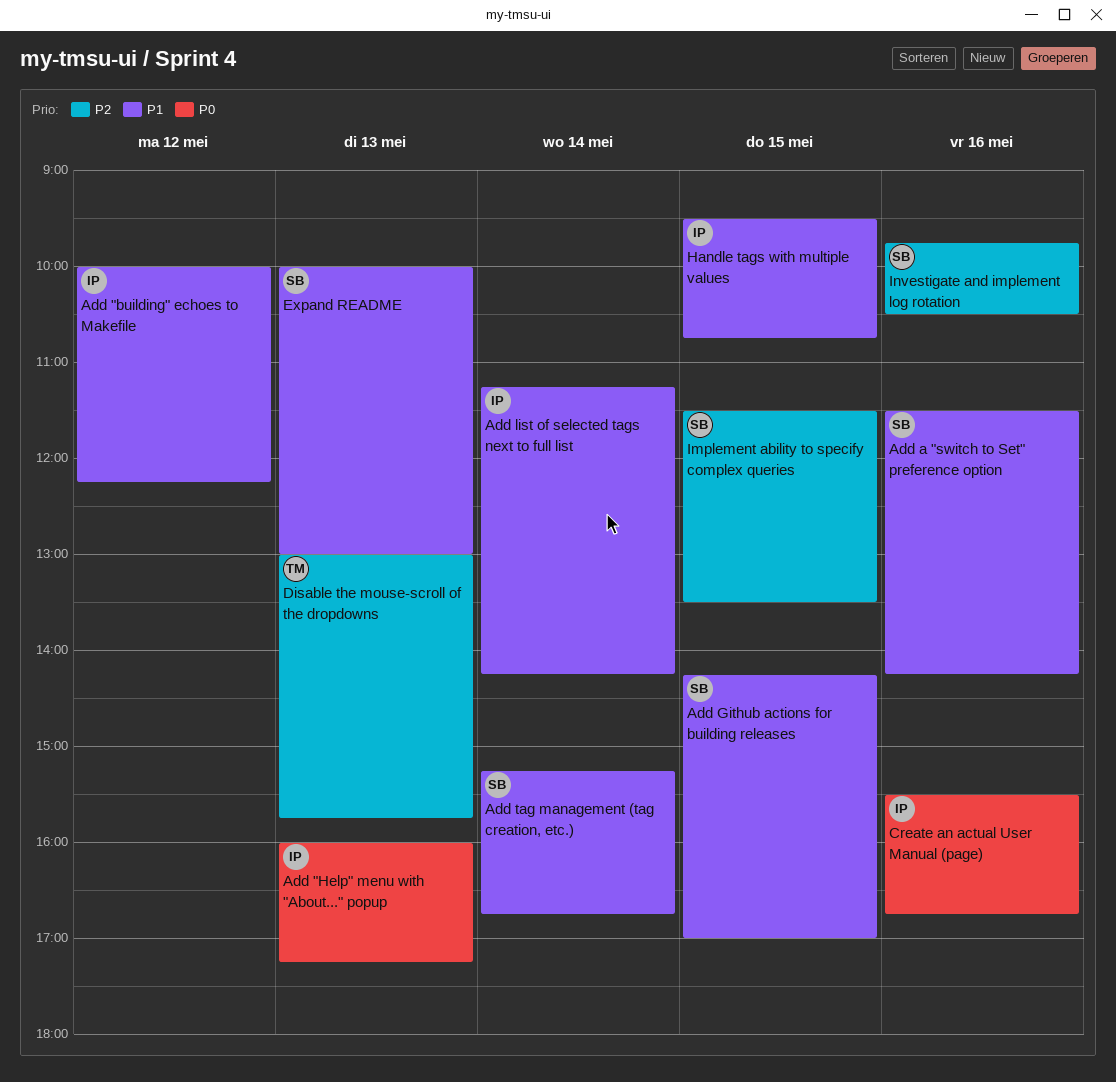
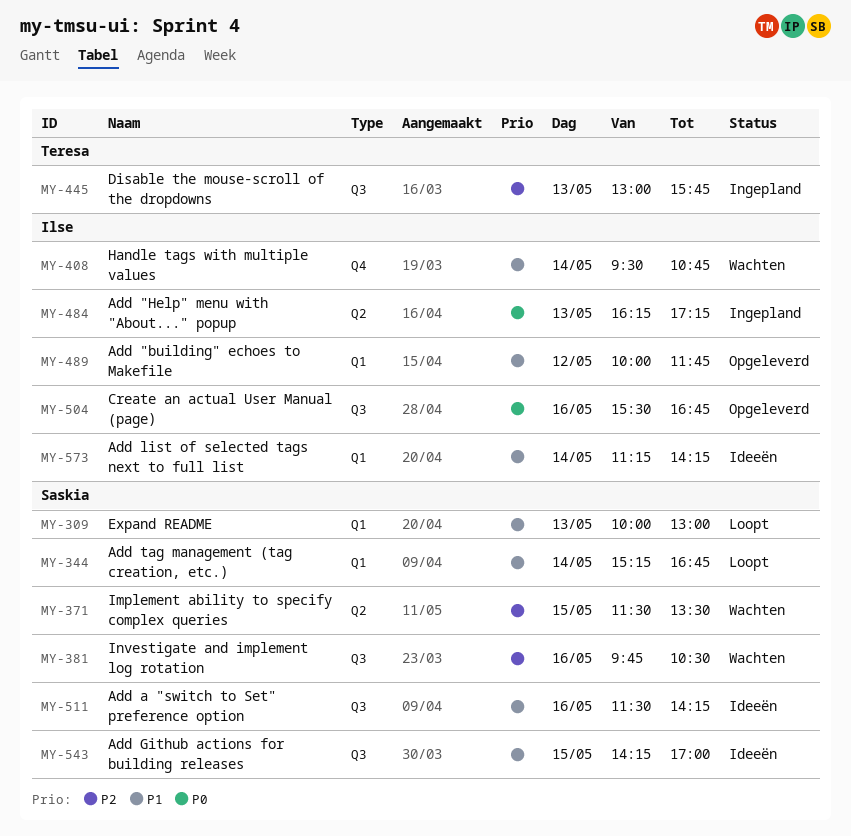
Add "building" echoes to Makefile, ends: 12:15 -> 11:45
Add "Help" menu with "About..." popup, begins: 16:00 -> 16:15
Handle tags with multiple values, day: May 15 -> May 14

